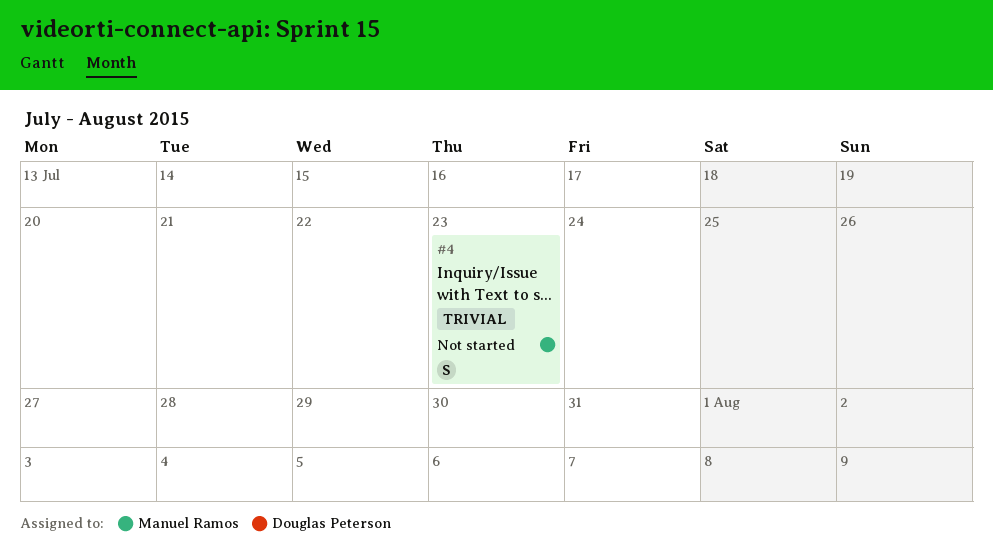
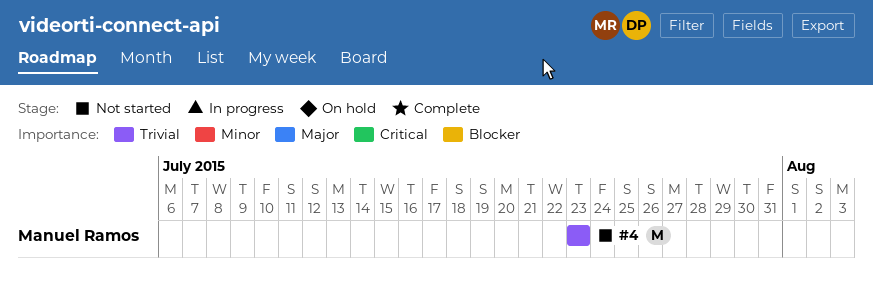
#4, estimate: S -> M

